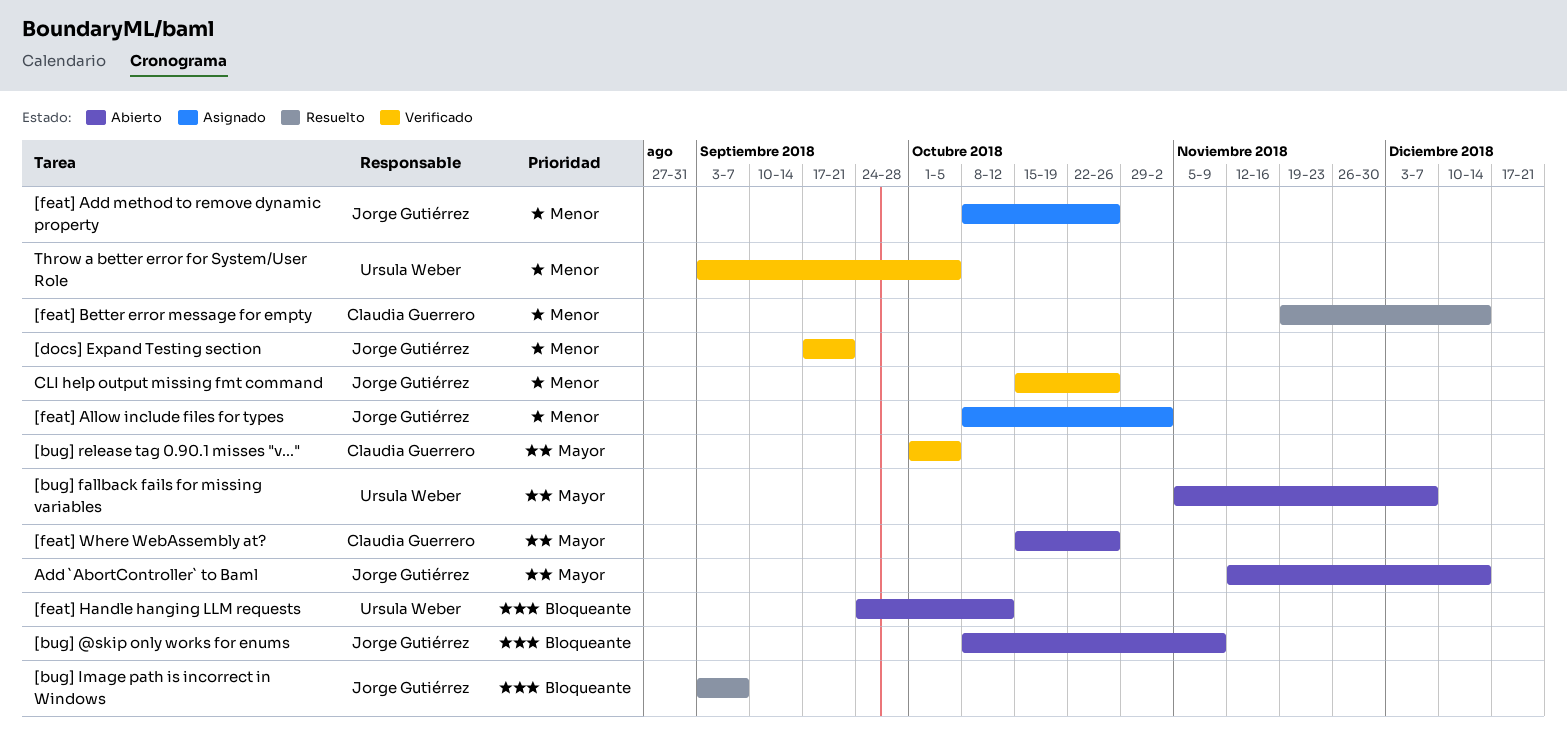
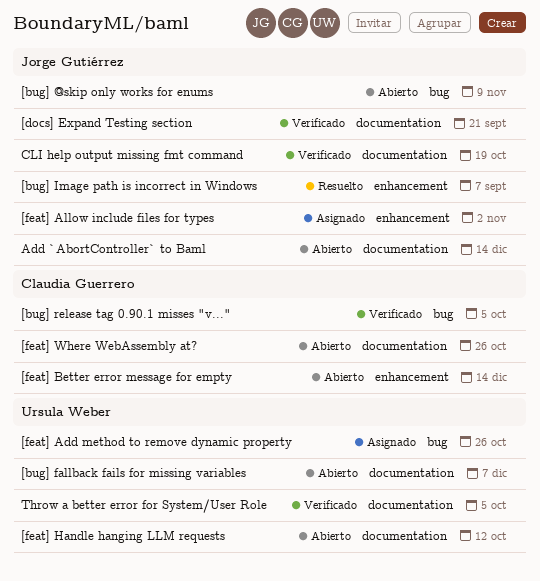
[feat] Add method to remove dynamic property, owner: Jorge Gutiérrez -> Ursula Weber
[feat] Better error message for empty, status: Resuelto -> Abierto
CLI help output missing fmt command, due: Oct 26 -> Oct 19

